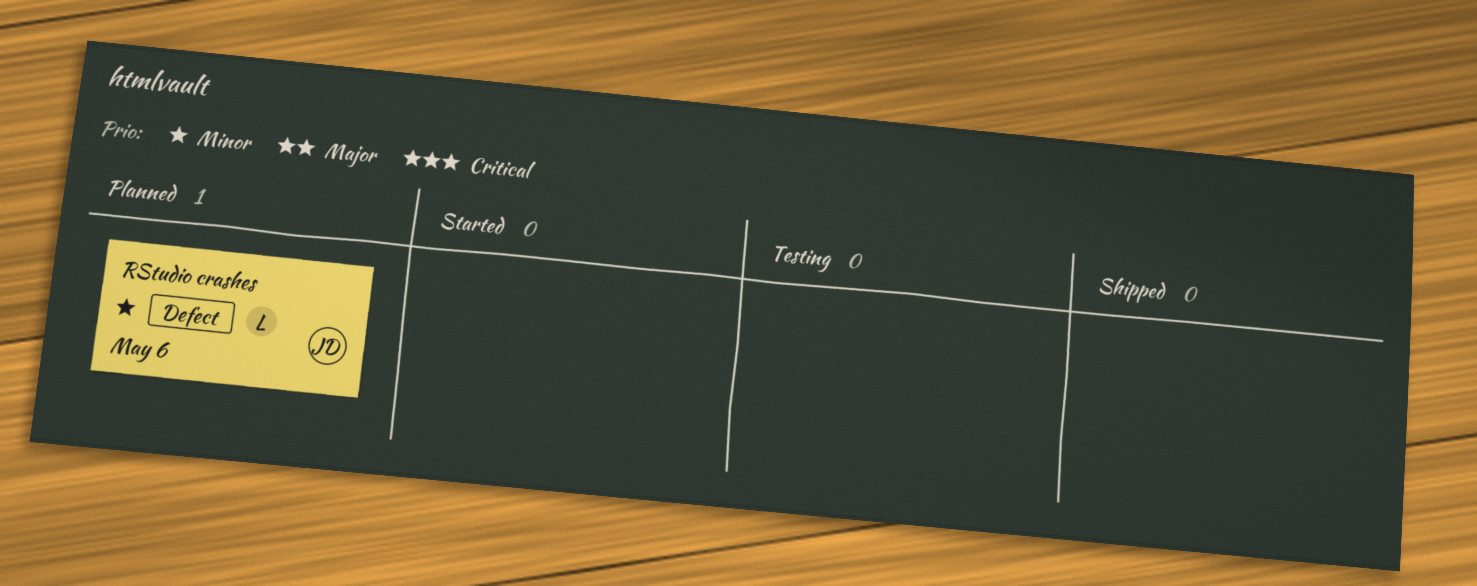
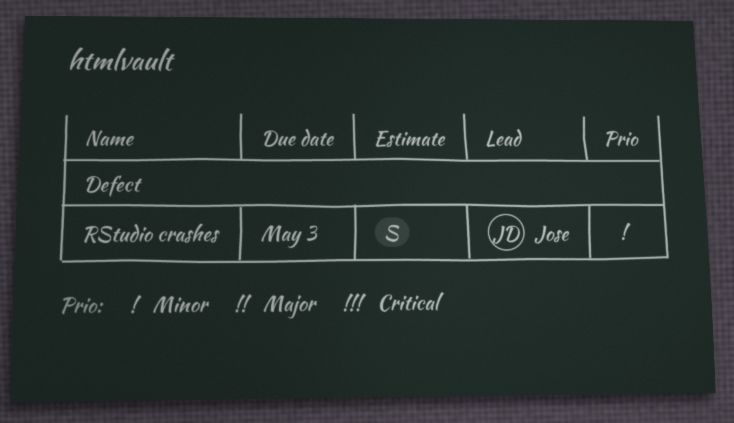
RStudio crashes, estimate: L -> S
RStudio crashes, due: May 6 -> May 3

